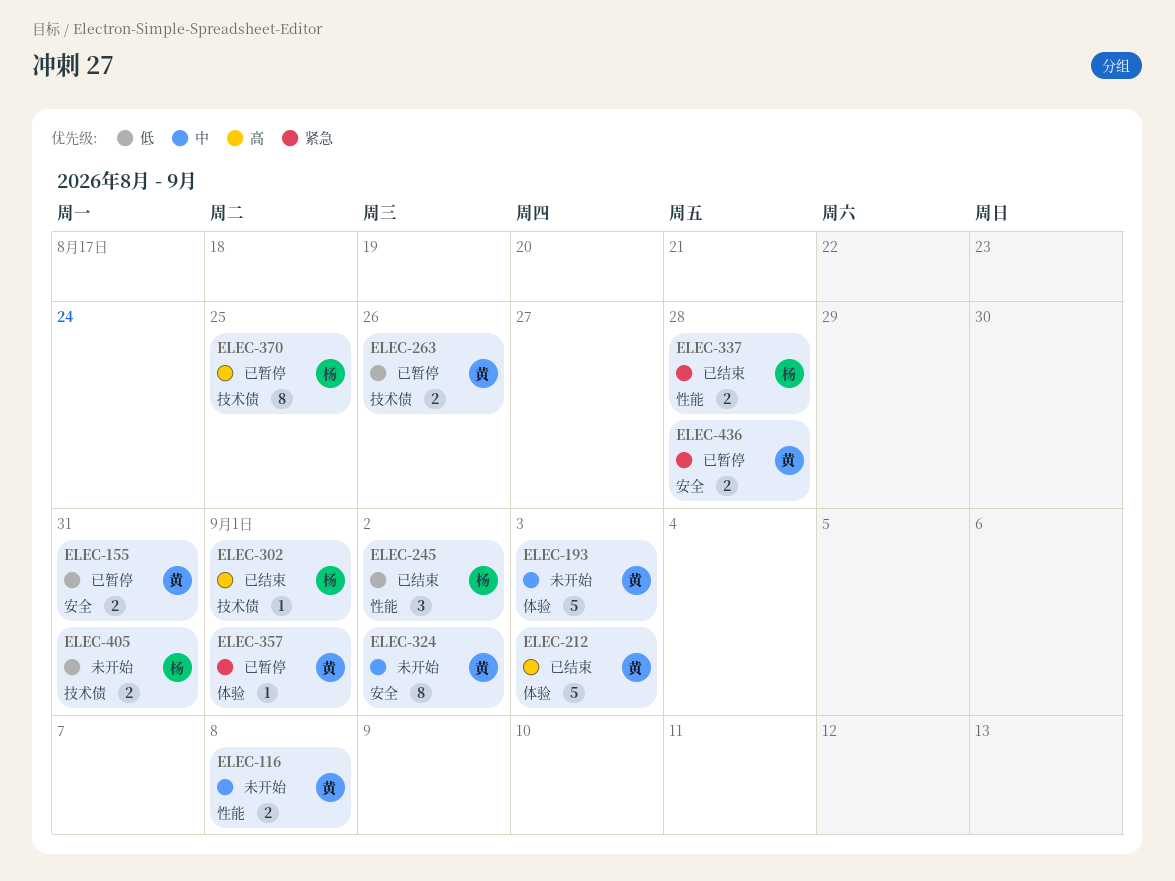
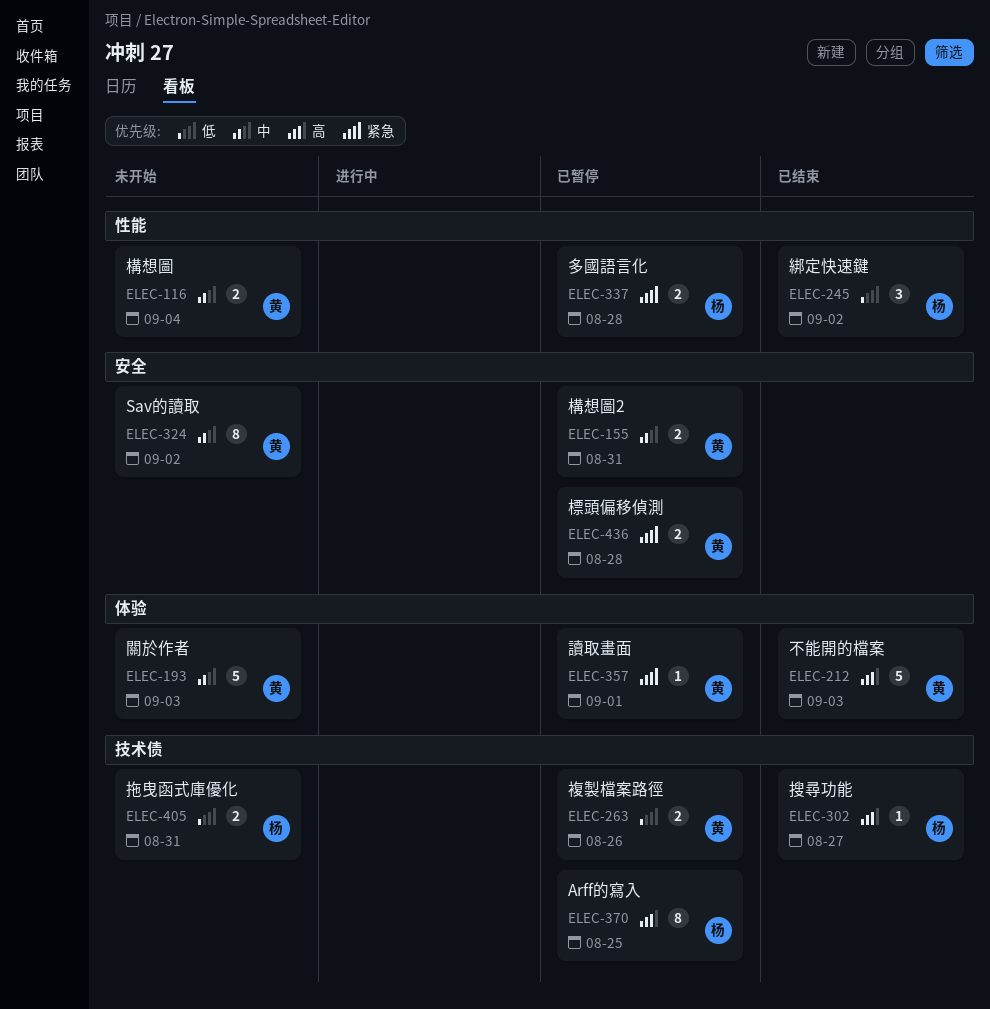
ELEC-116, due: Sep 8 -> Sep 4
ELEC-155, priority: 低 -> 中
ELEC-302, due: Sep 1 -> Aug 27
ELEC-337, status: 已结束 -> 已暂停

